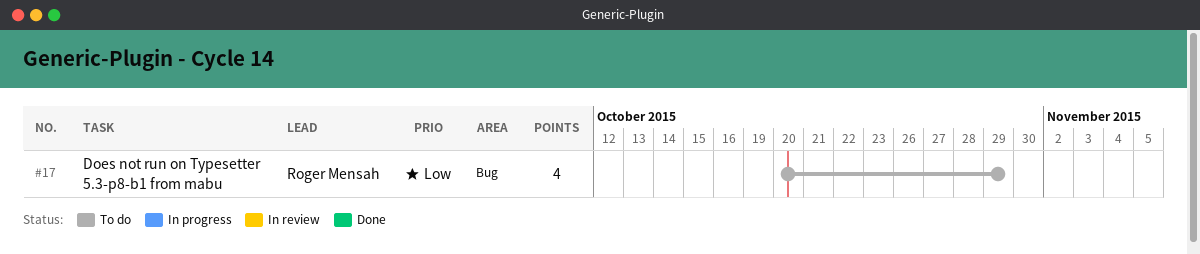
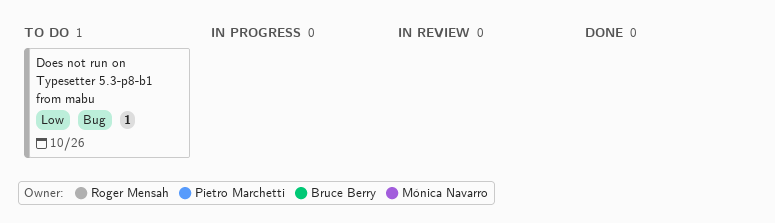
Does not run on Typesetter 5.3-p8-b1 from mabu, estimate: 4 -> 1
Does not run on Typesetter 5.3-p8-b1 from mabu, due: Oct 29 -> Oct 26

